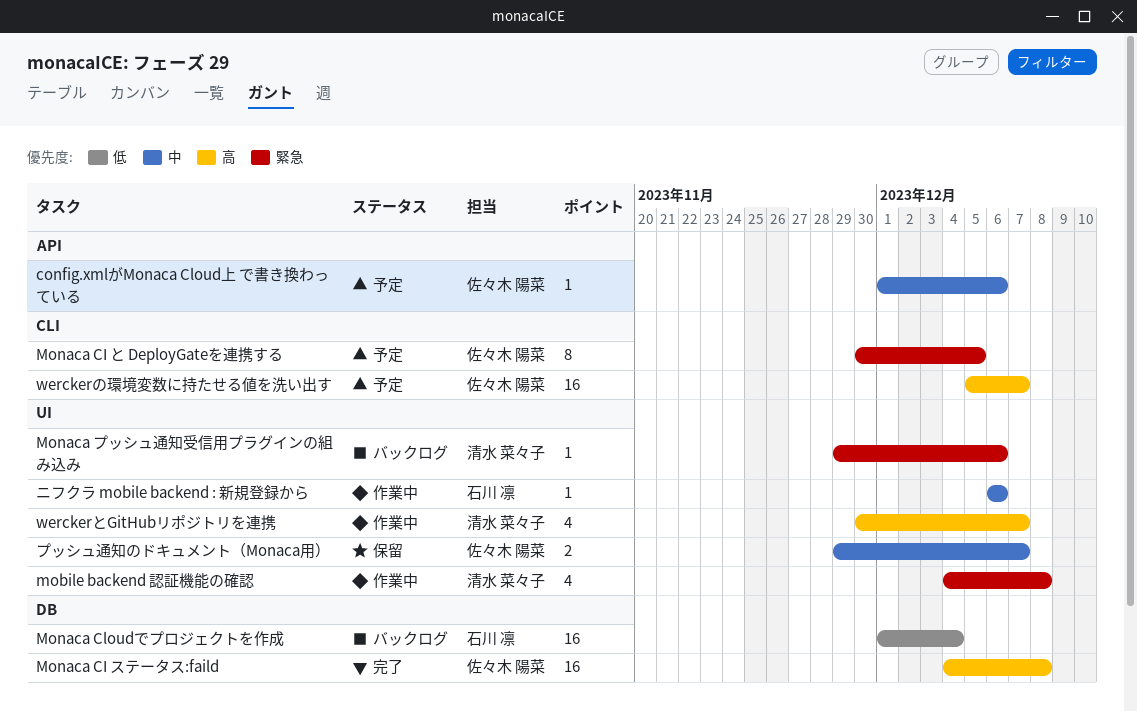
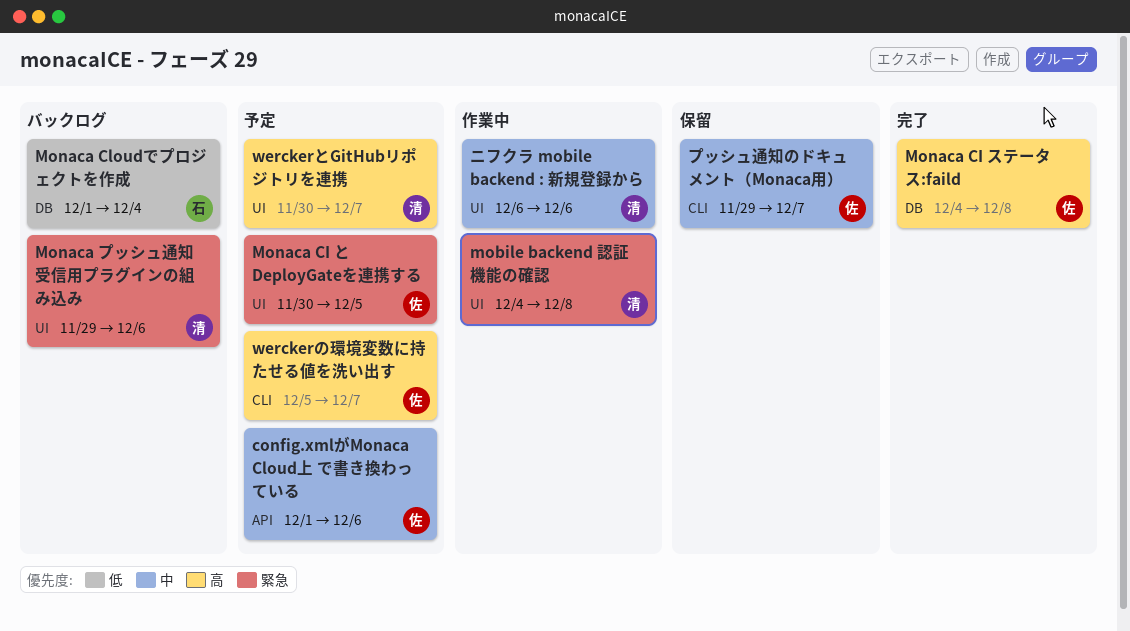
Monaca CI と DeployGateを連携する, label: CLI -> UI
werckerとGitHubリポジトリを連携, status: 作業中 -> 予定
ニフクラ mobile backend : 新規登録から, owner: 石川 凛 -> 清水 菜々子
プッシュ通知のドキュメント（Monaca用）, label: UI -> CLI

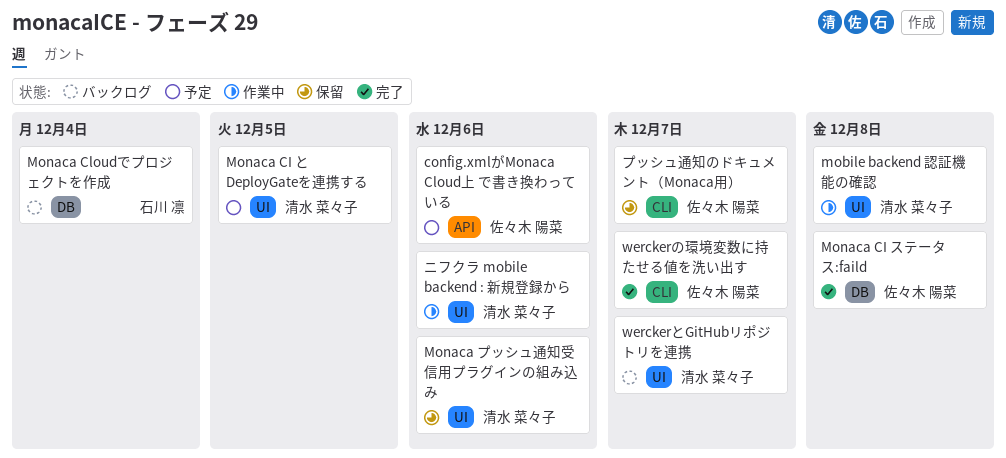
Monaca CI と DeployGateを連携する, owner: 佐々木 陽菜 -> 清水 菜々子
Monaca プッシュ通知受信用プラグインの組み込み, status: バックログ -> 保留
werckerとGitHubリポジトリを連携, status: 予定 -> バックログ
werckerの環境変数に持たせる値を洗い出す, status: 予定 -> 完了

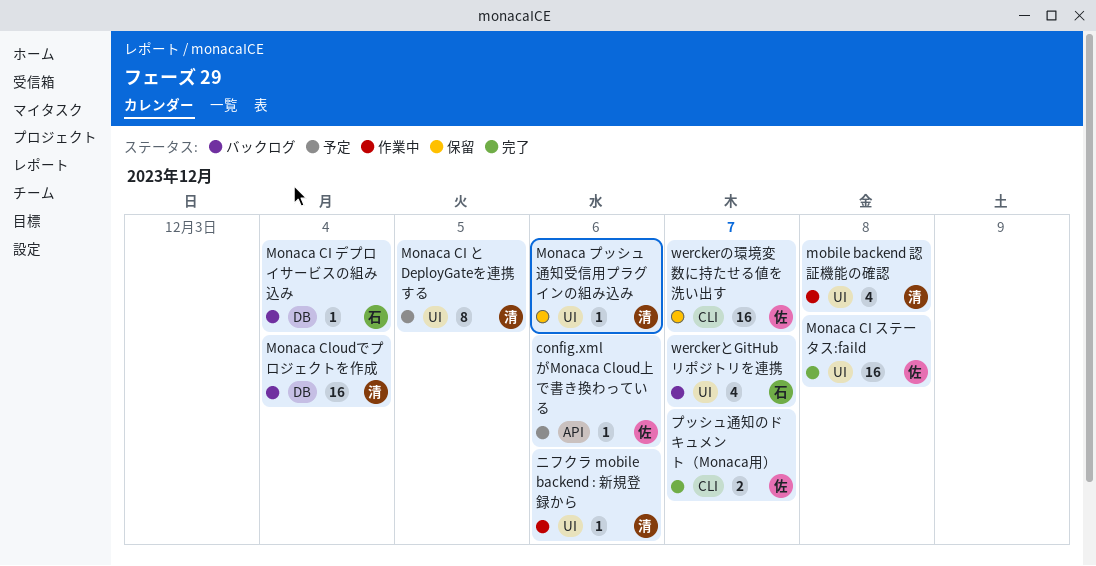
Monaca CI ステータス:faild, label: DB -> UI
Monaca CI デプロイサービスの組み込み: none -> present
Monaca Cloudでプロジェクトを作成, owner: 石川 凛 -> 清水 菜々子
werckerとGitHubリポジトリを連携, owner: 清水 菜々子 -> 石川 凛
werckerの環境変数に持たせる値を洗い出す, status: 完了 -> 保留
プッシュ通知のドキュメント（Monaca用）, status: 保留 -> 完了

